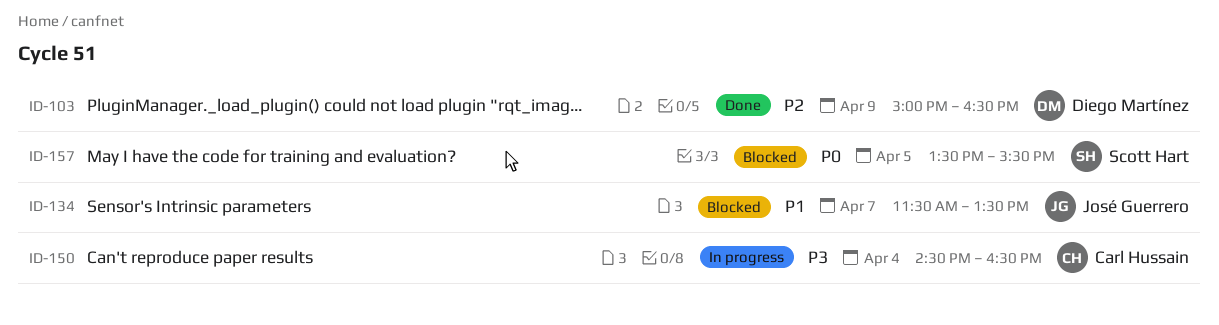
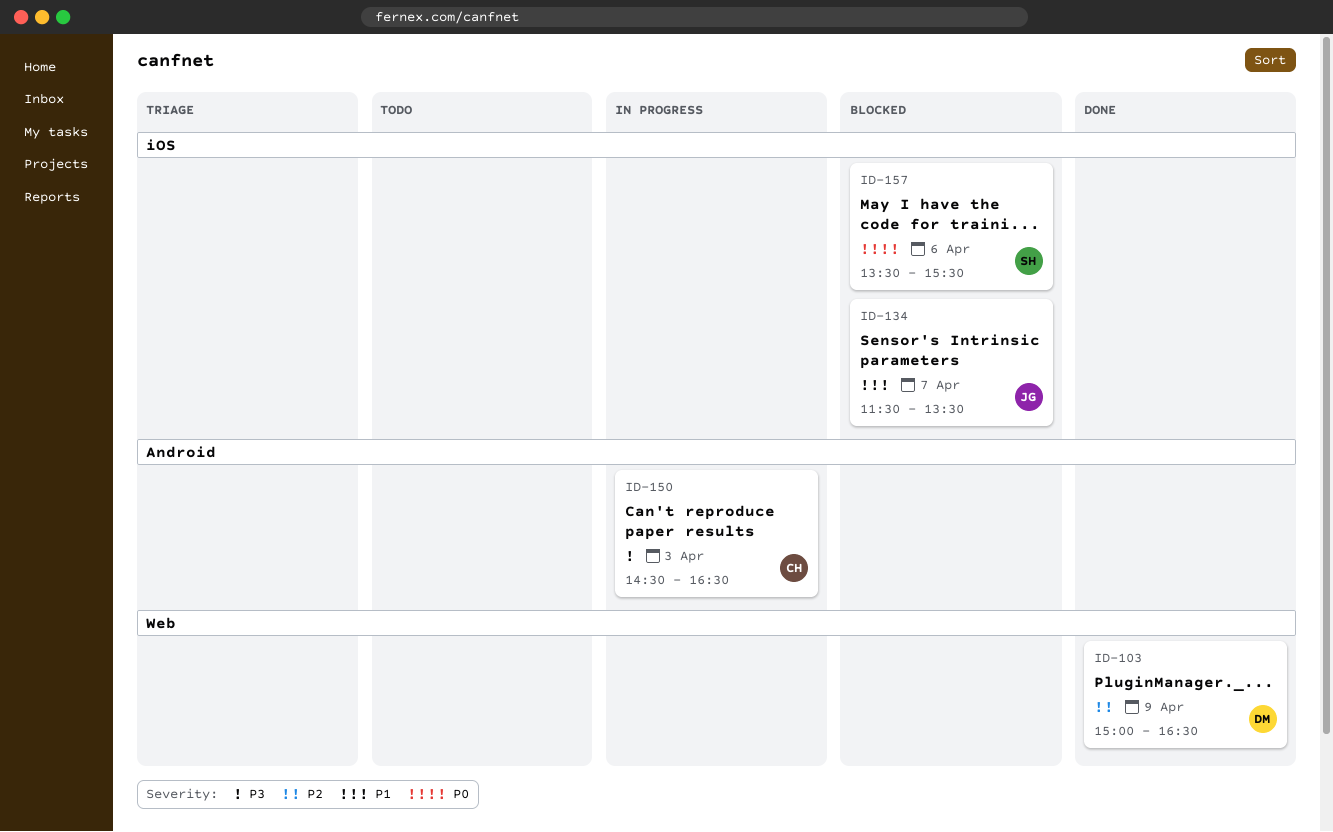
ID-150, day: Apr 4 -> Apr 3
ID-157, day: Apr 5 -> Apr 6

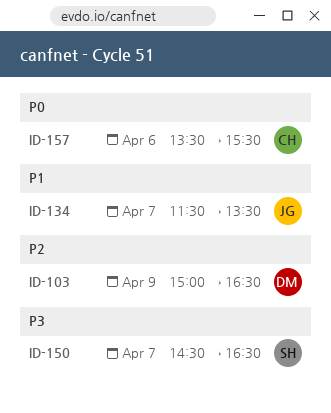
ID-150, owner: CH -> SH
ID-150, day: Apr 3 -> Apr 7
ID-157, owner: SH -> CH

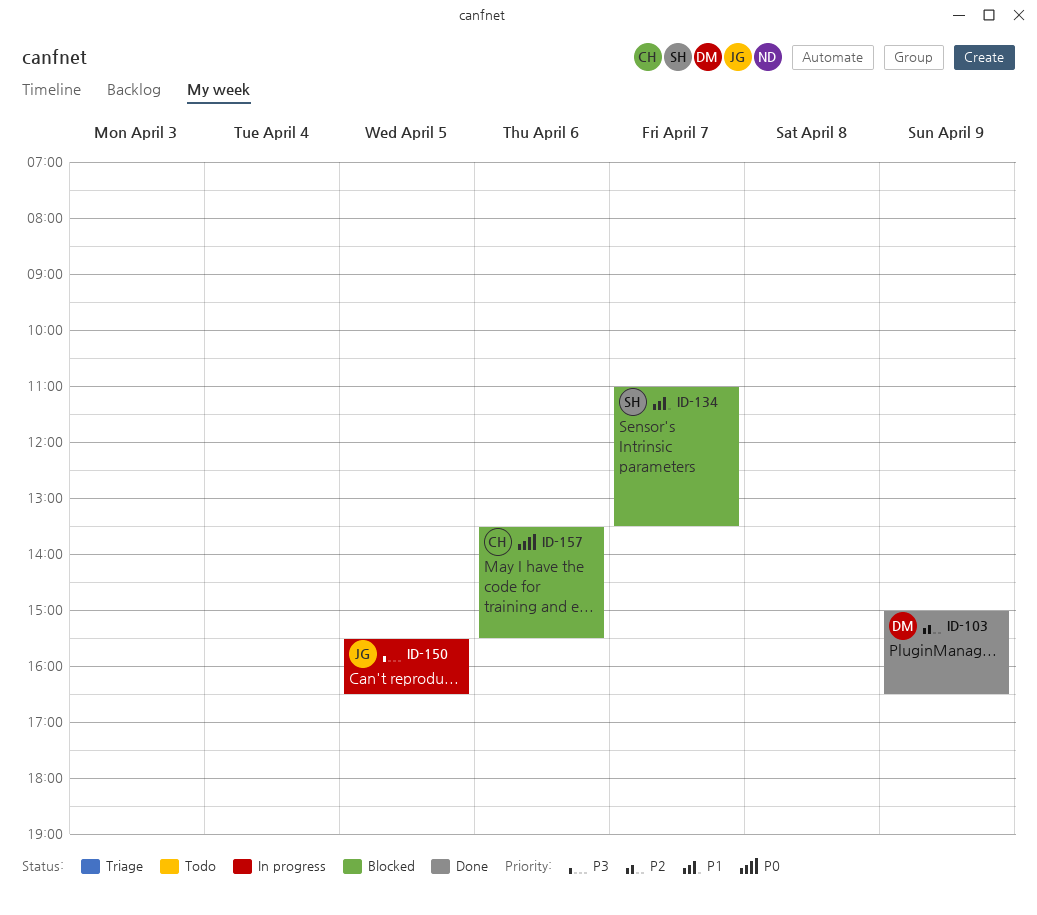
ID-134, owner: JG -> SH
ID-134, begins: 11:30 -> 11:00
ID-150, owner: SH -> JG
ID-150, day: Apr 7 -> Apr 5
ID-150, begins: 14:30 -> 15:30

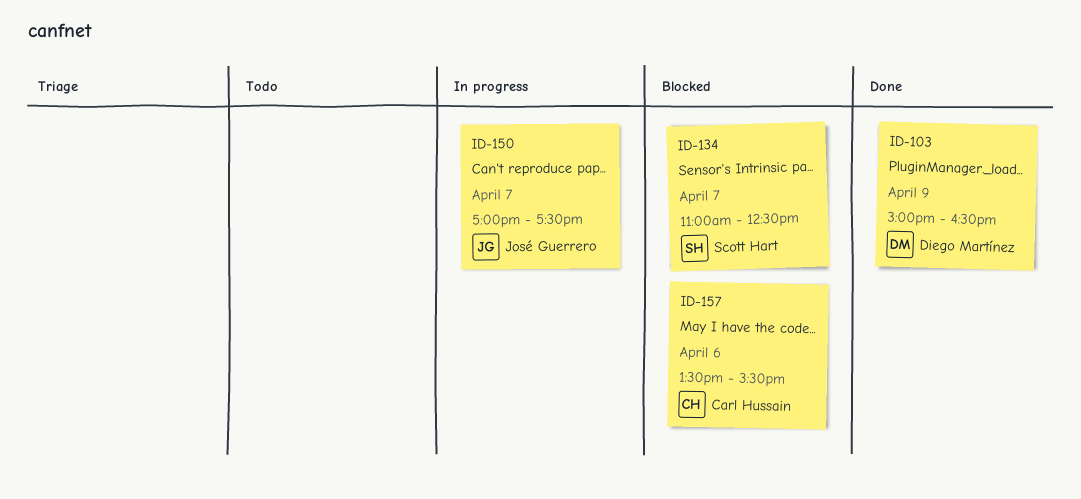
ID-134, ends: 13:30 -> 12:30
ID-150, day: Apr 5 -> Apr 7
ID-150, begins: 15:30 -> 17:00
ID-150, ends: 16:30 -> 17:30

